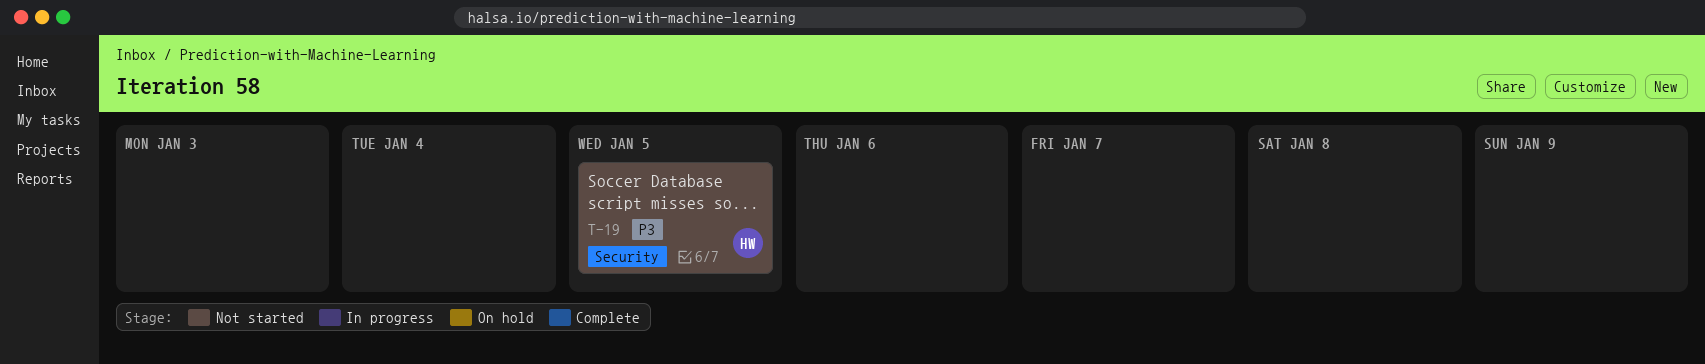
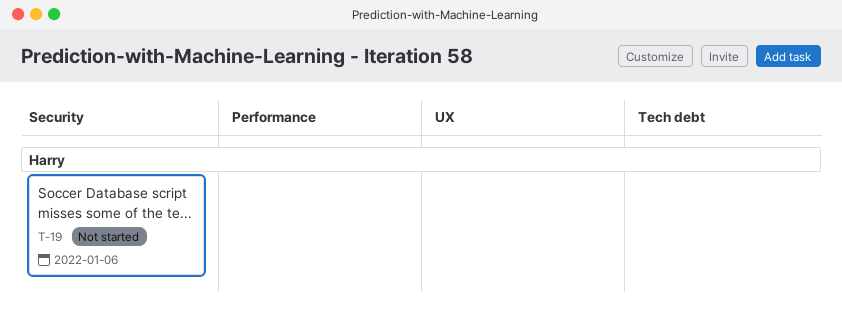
T-19, due: Jan 5 -> Jan 6

